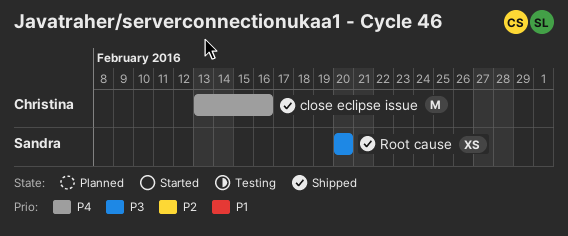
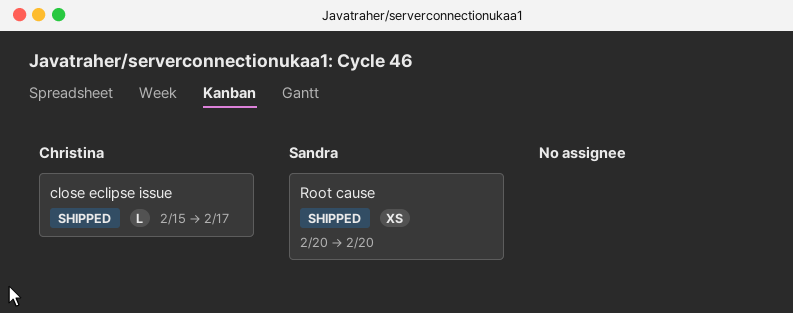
close eclipse issue, estimate: M -> L
close eclipse issue, start: Feb 13 -> Feb 15
close eclipse issue, due: Feb 16 -> Feb 17

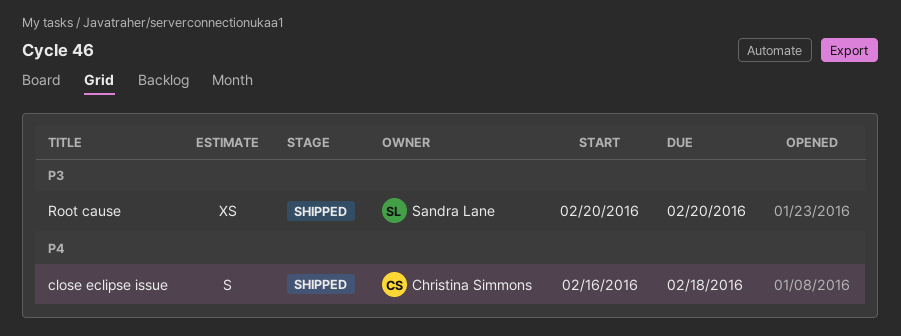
close eclipse issue, estimate: L -> S
close eclipse issue, start: Feb 15 -> Feb 16
close eclipse issue, due: Feb 17 -> Feb 18

